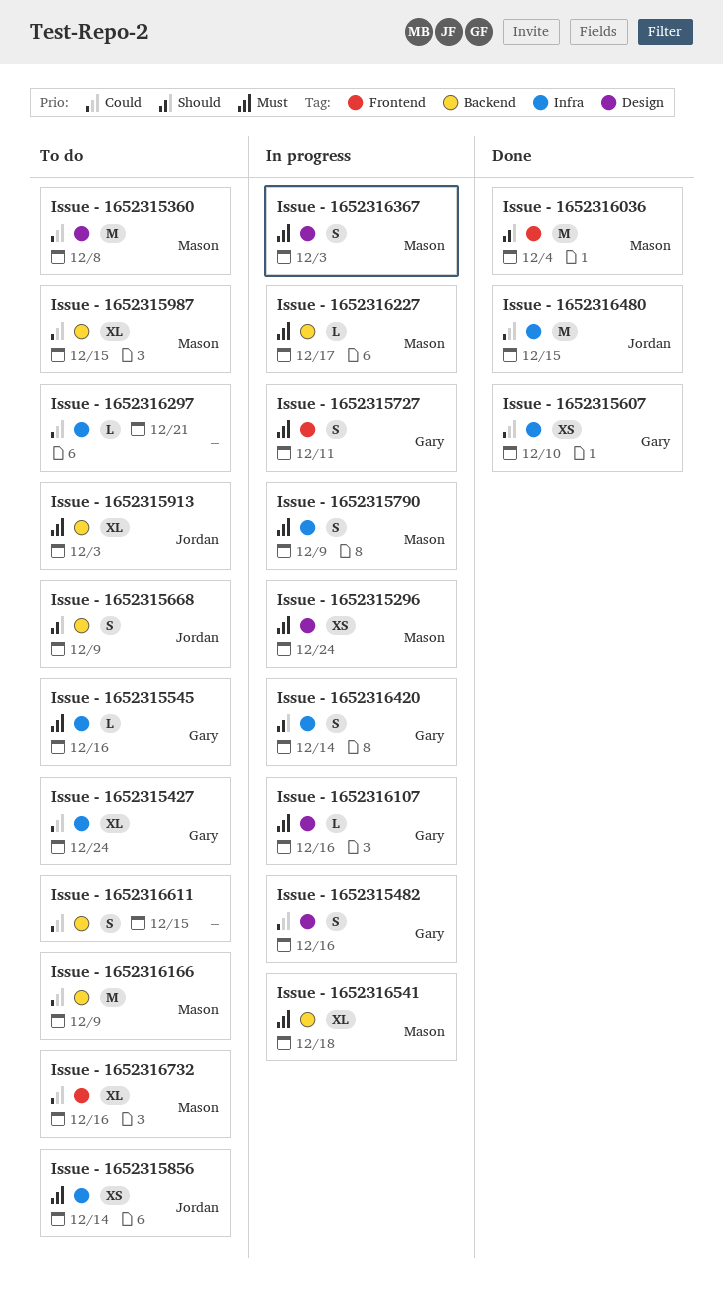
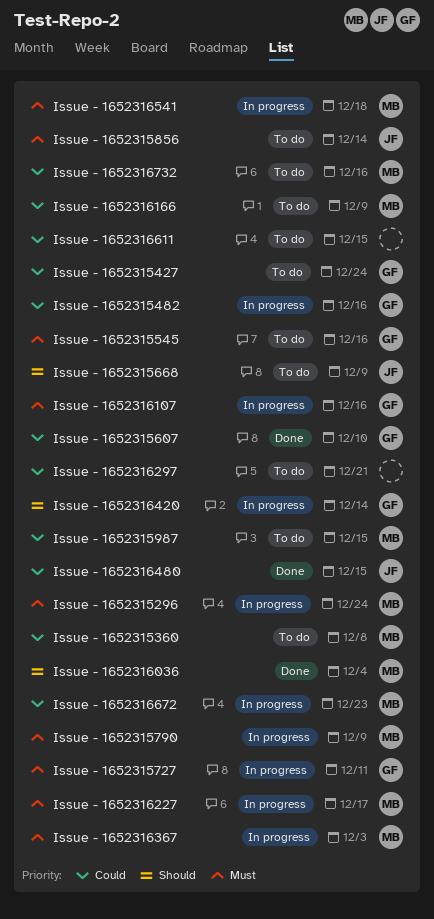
Issue - 1652315913: present -> none
Issue - 1652316672: none -> present

